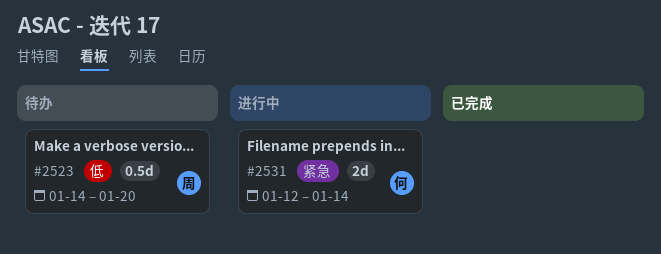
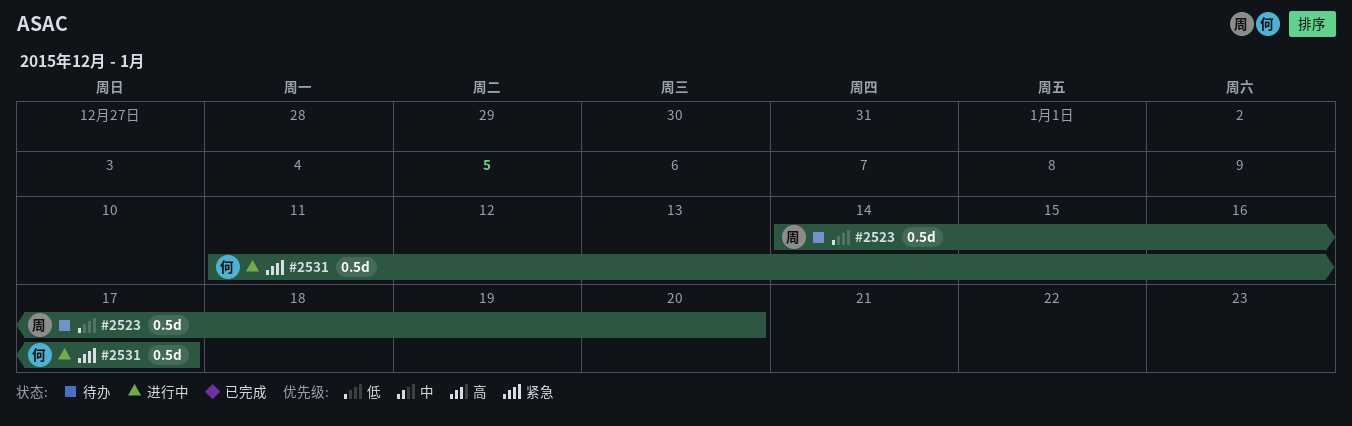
#2531, estimate: 2d -> 0.5d
#2531, start: Jan 12 -> Jan 11
#2531, due: Jan 14 -> Jan 17

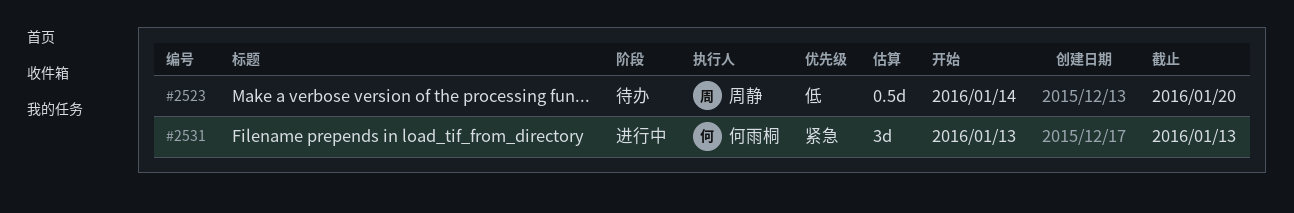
#2531, estimate: 0.5d -> 3d
#2531, start: Jan 11 -> Jan 13
#2531, due: Jan 17 -> Jan 13

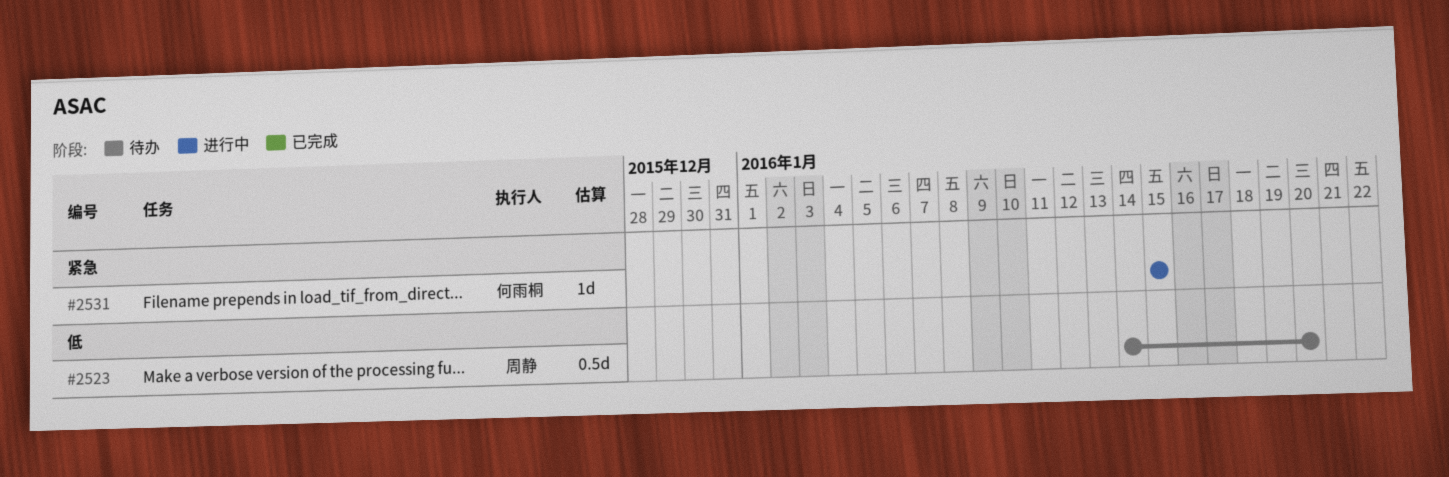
#2531, estimate: 3d -> 1d
#2531, start: Jan 13 -> Jan 15
#2531, due: Jan 13 -> Jan 15

